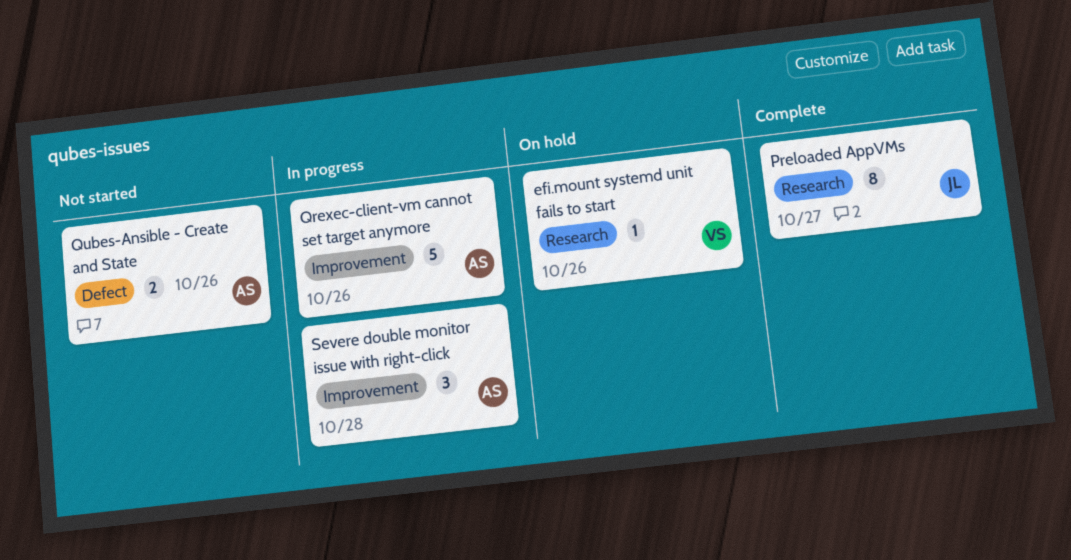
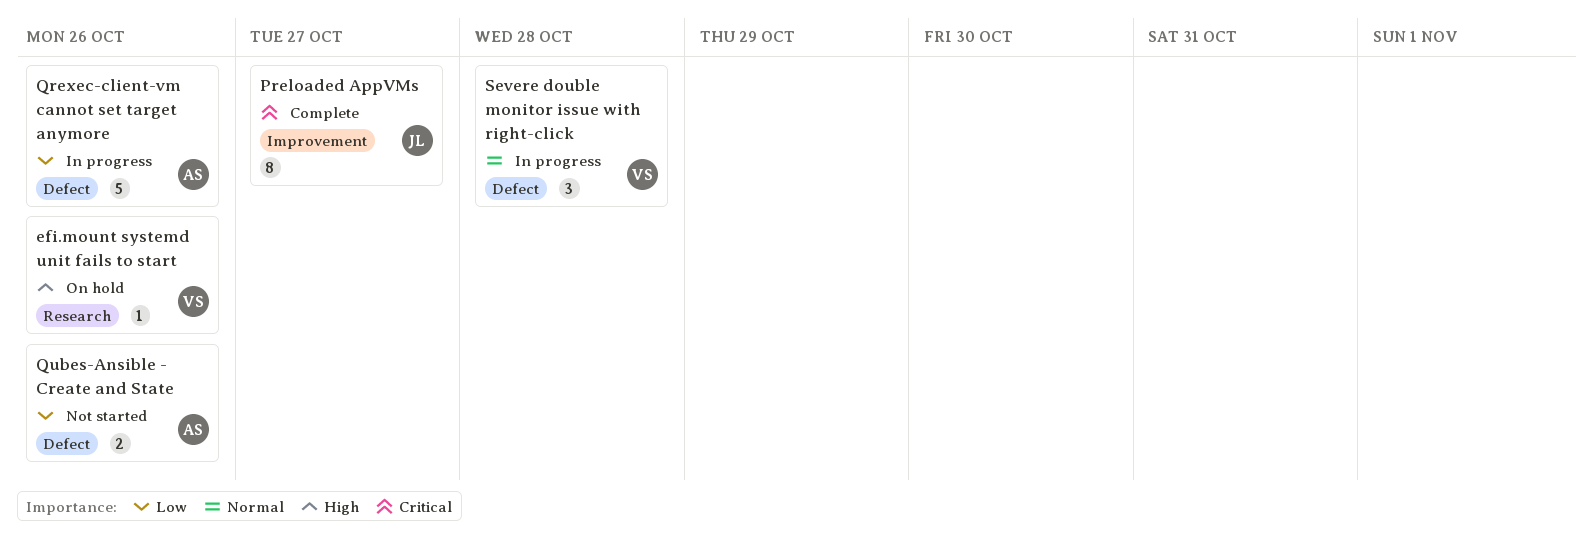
Preloaded AppVMs, label: Research -> Improvement
Qrexec-client-vm cannot set target anymore, label: Improvement -> Defect
Severe double monitor issue with right-click, owner: AS -> VS
Severe double monitor issue with right-click, label: Improvement -> Defect

